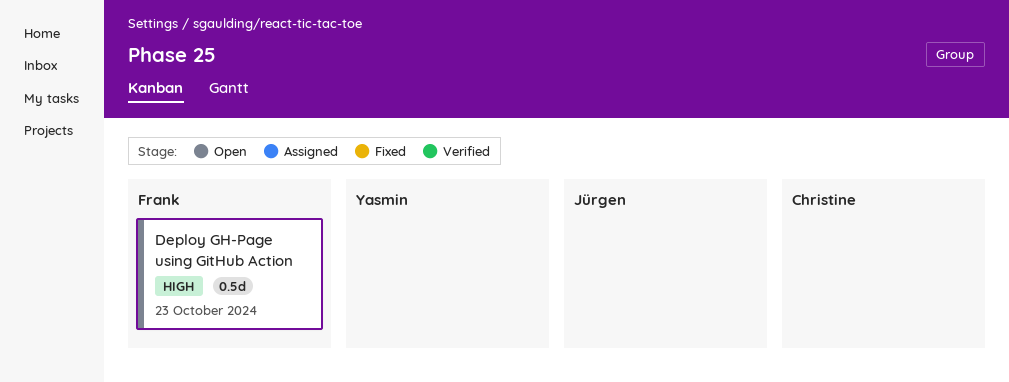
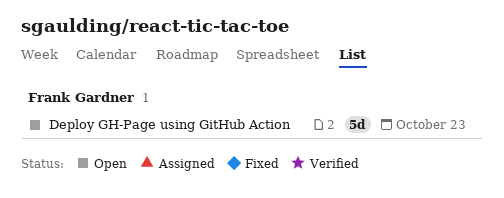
Deploy GH-Page using GitHub Action, estimate: 0.5d -> 5d

